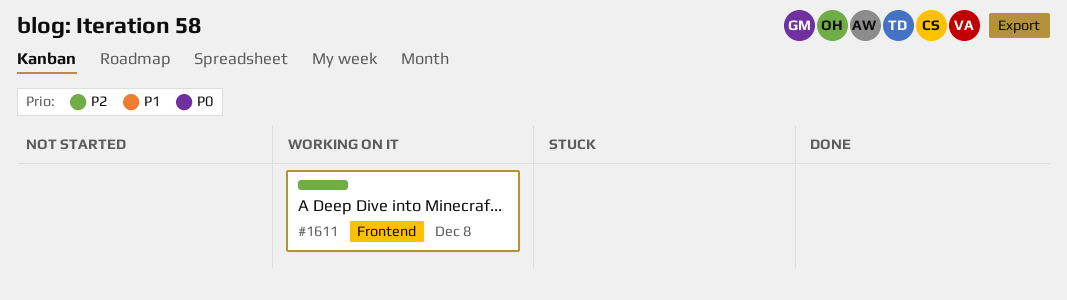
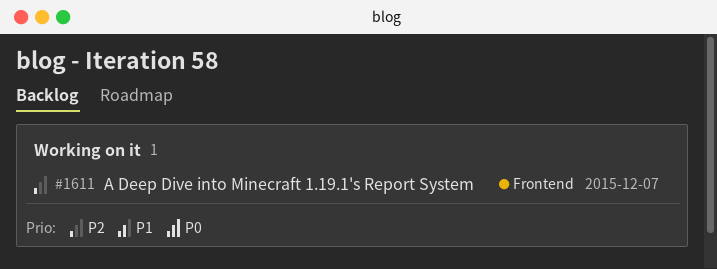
#1611, due: Dec 8 -> Dec 7

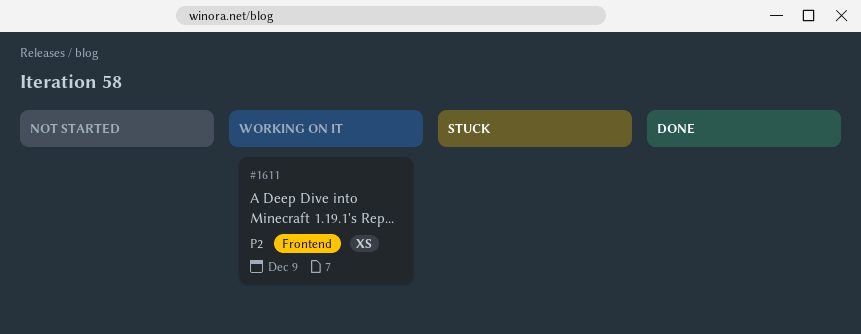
#1611, due: Dec 7 -> Dec 9

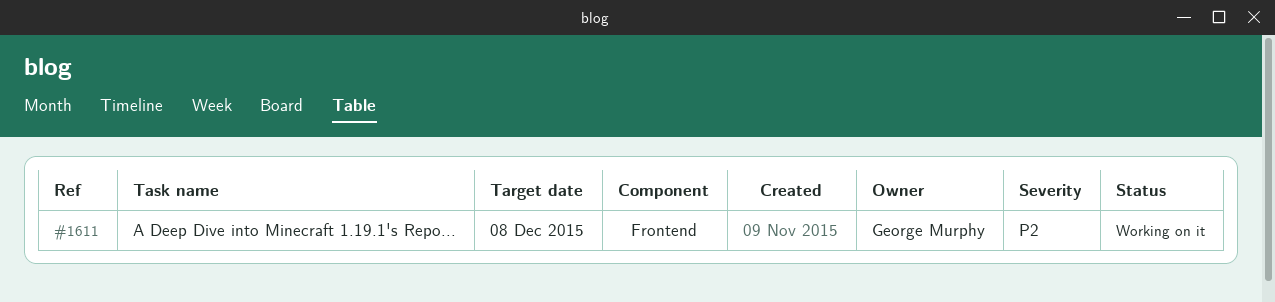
#1611, due: Dec 9 -> Dec 8

